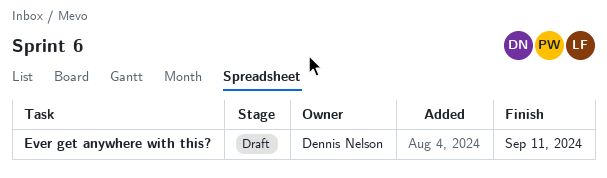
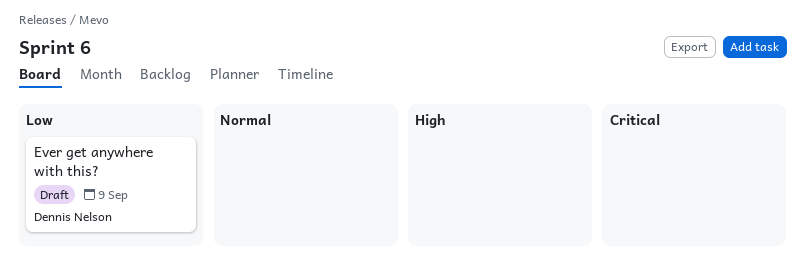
Ever get anywhere with this?, due: Sep 11 -> Sep 9

